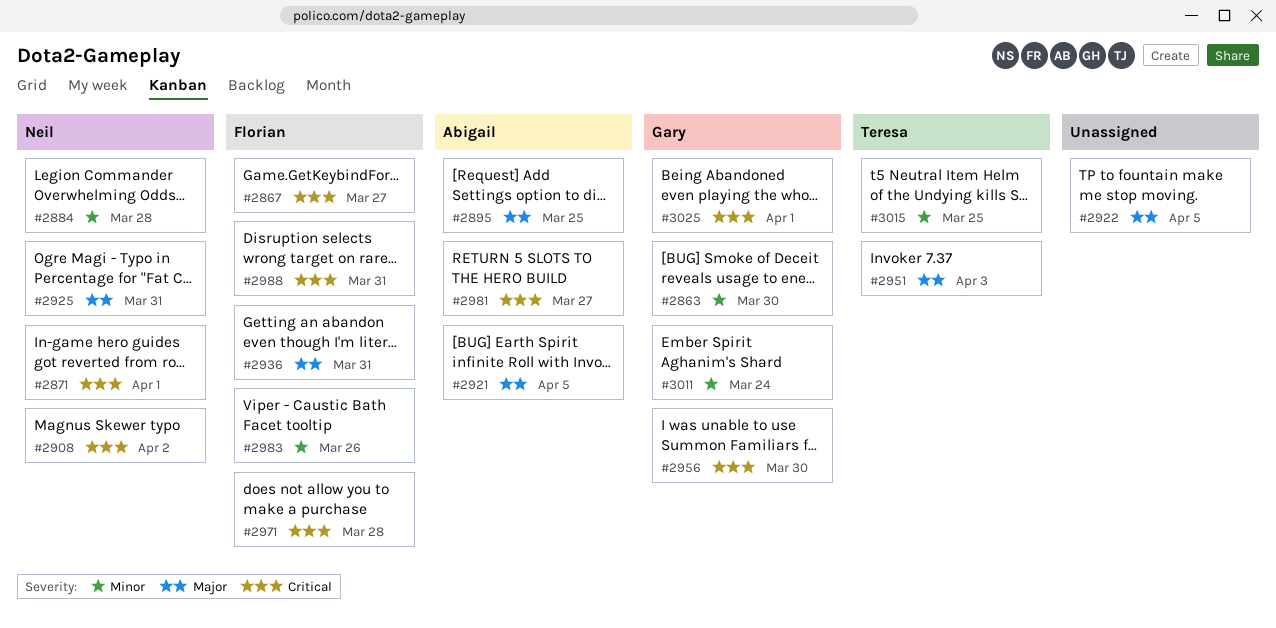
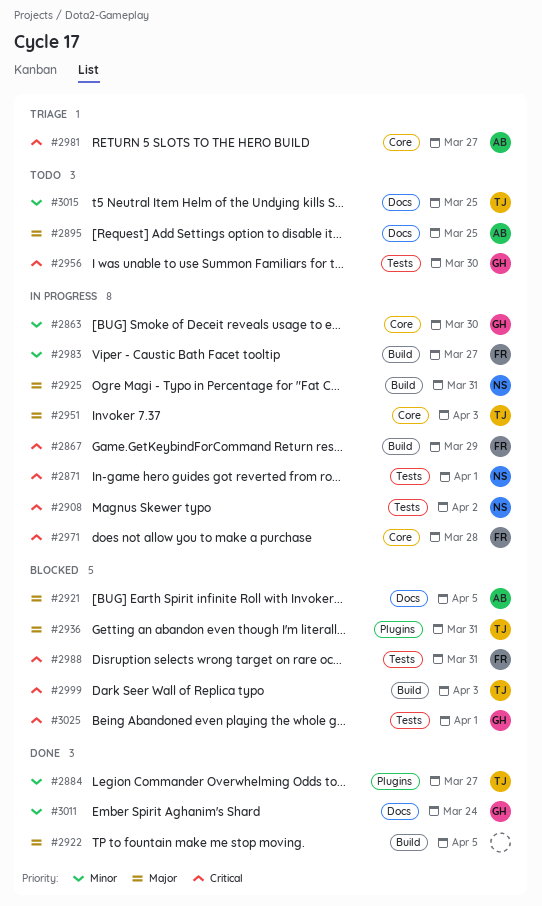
#2867, due: Mar 27 -> Mar 29
#2884, owner: Neil -> Teresa
#2884, due: Mar 28 -> Mar 27
#2936, owner: Florian -> Teresa
#2983, due: Mar 26 -> Mar 27
#2999: none -> present

